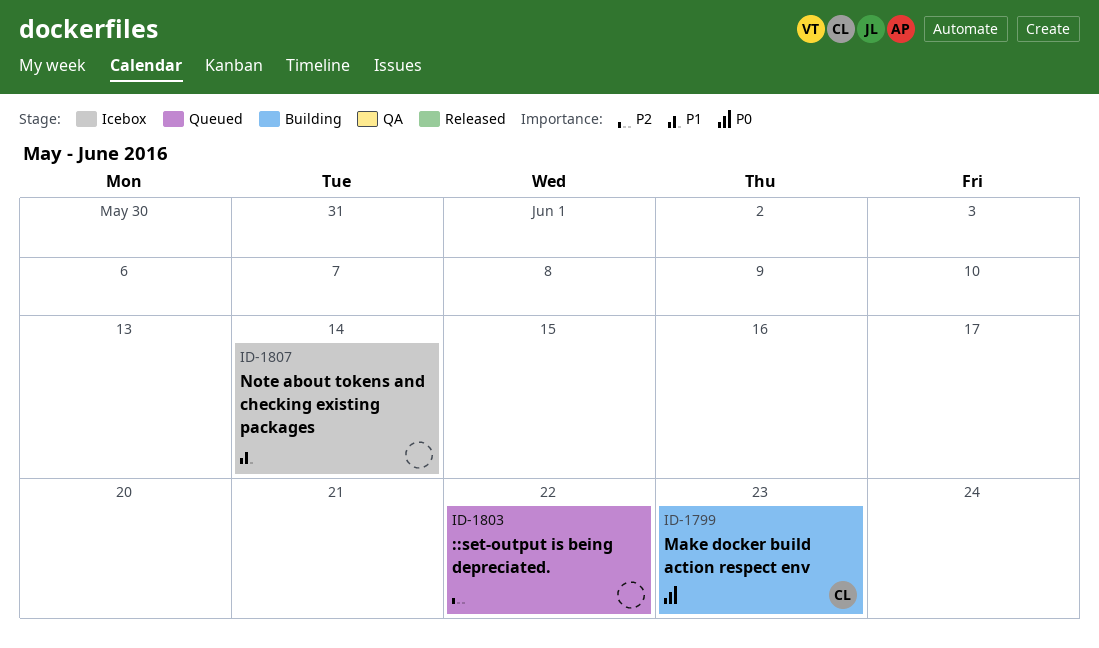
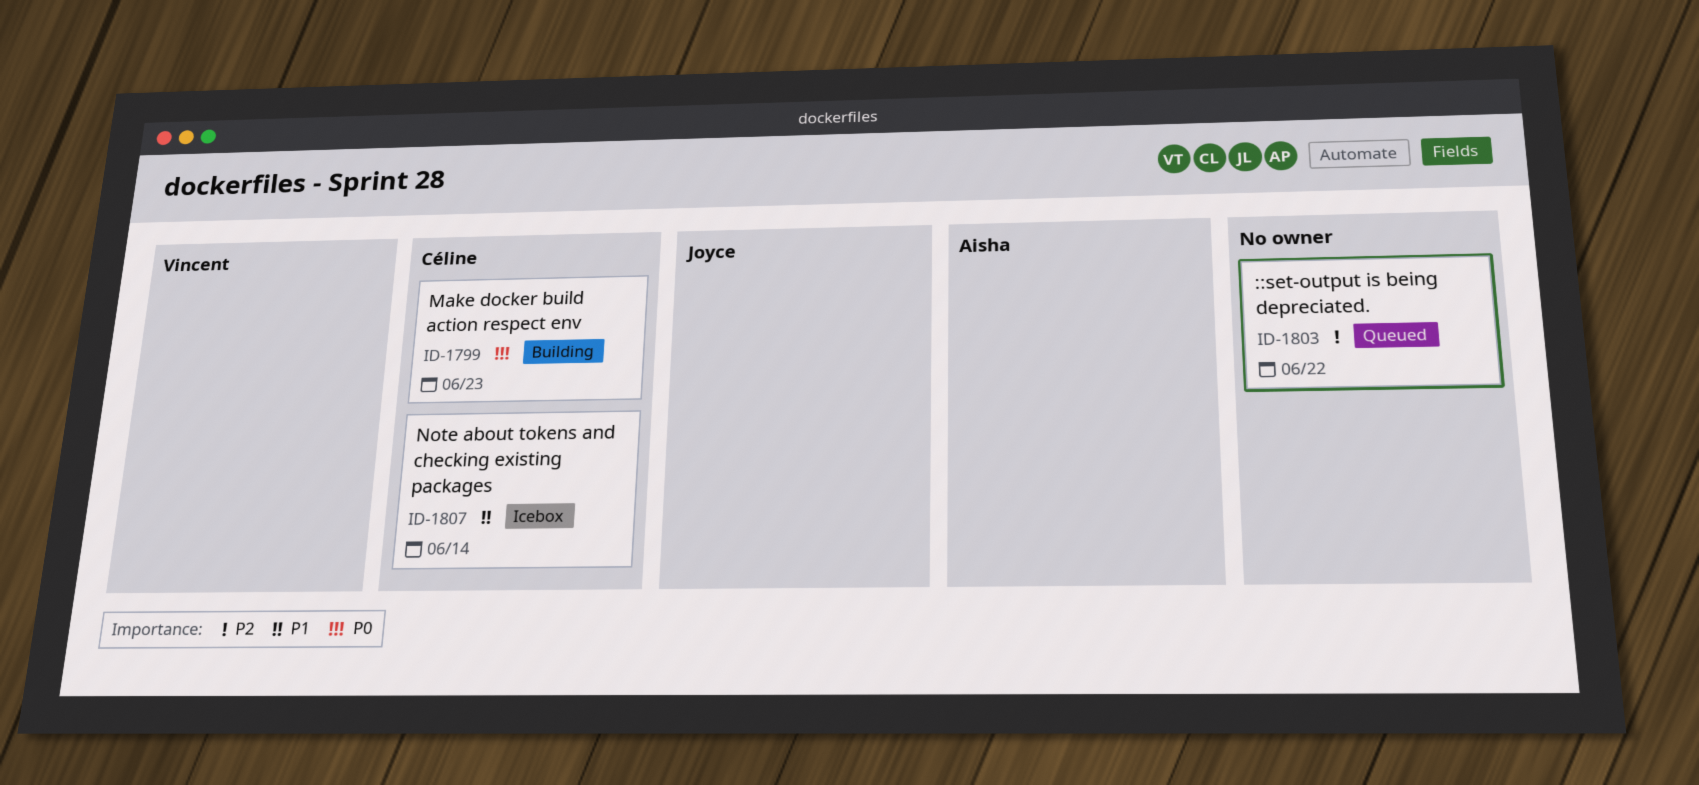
ID-1807, owner: none -> Céline

